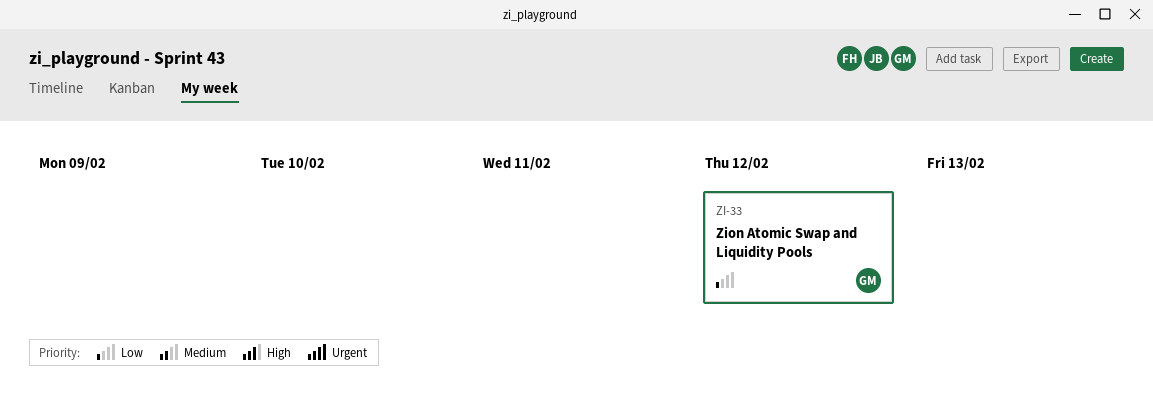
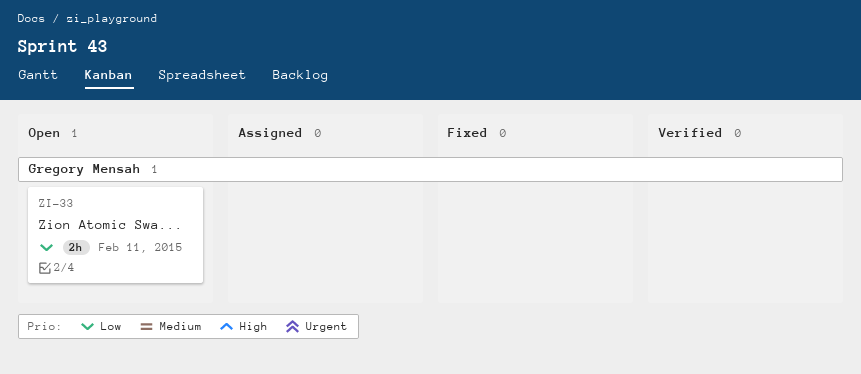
ZI-33, due: Feb 12 -> Feb 11

